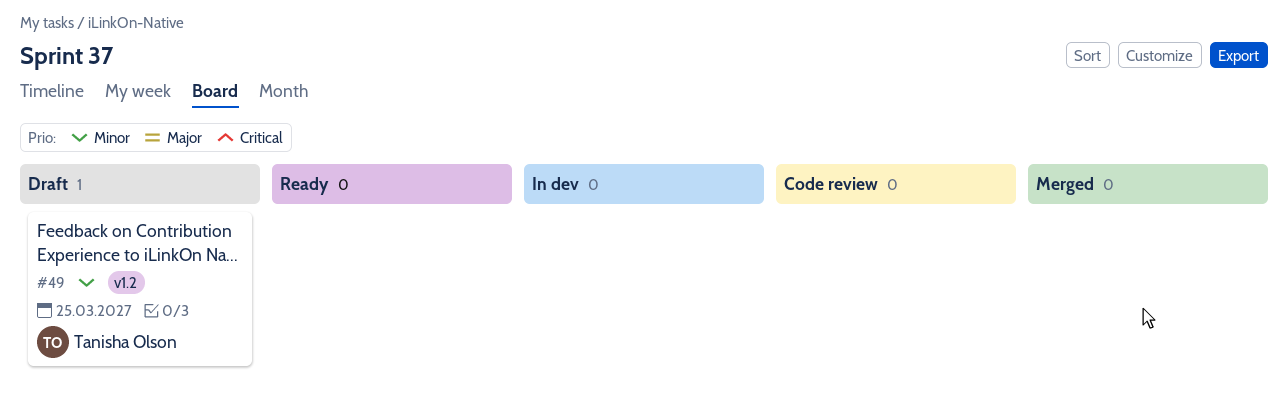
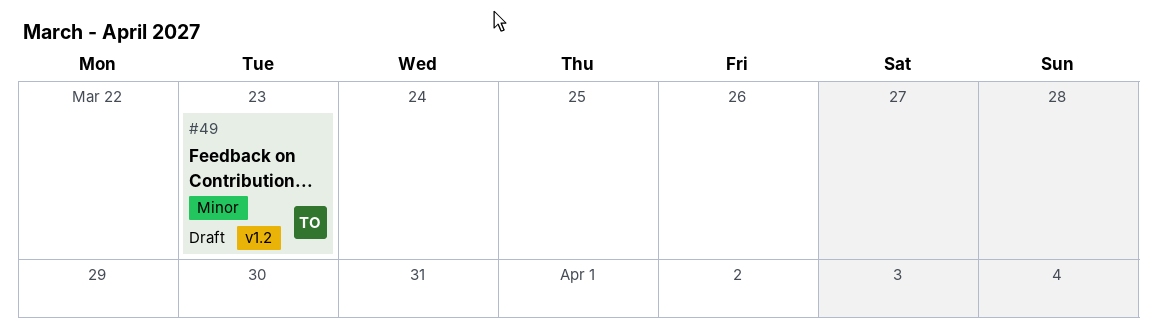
#49, due: Mar 25 -> Mar 23

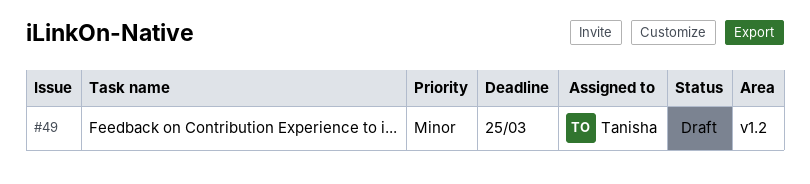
#49, due: Mar 23 -> Mar 25

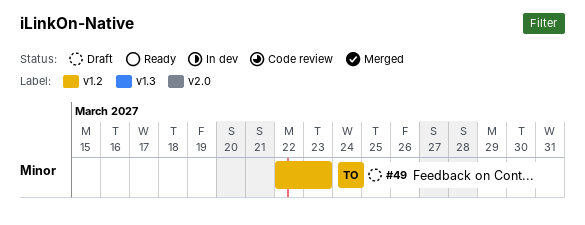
#49, due: Mar 25 -> Mar 23

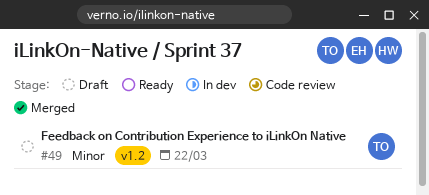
#49, due: Mar 23 -> Mar 22

